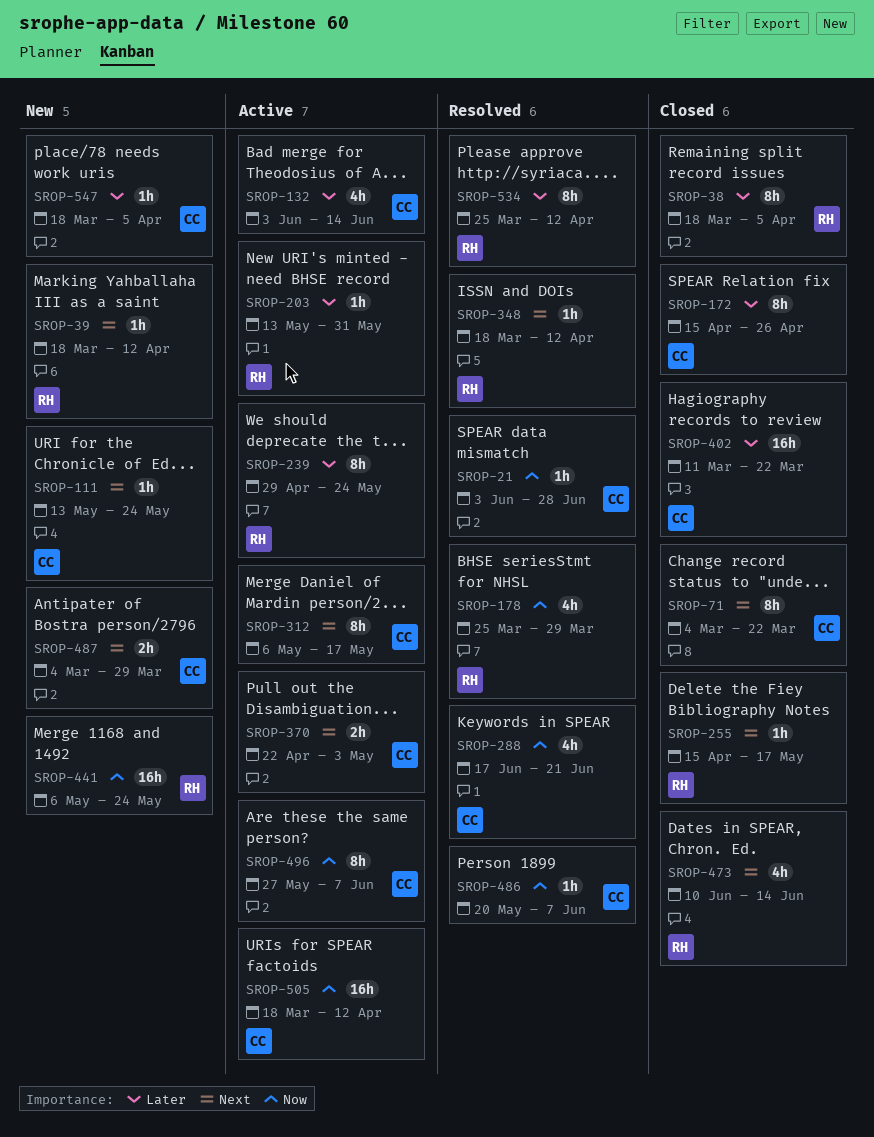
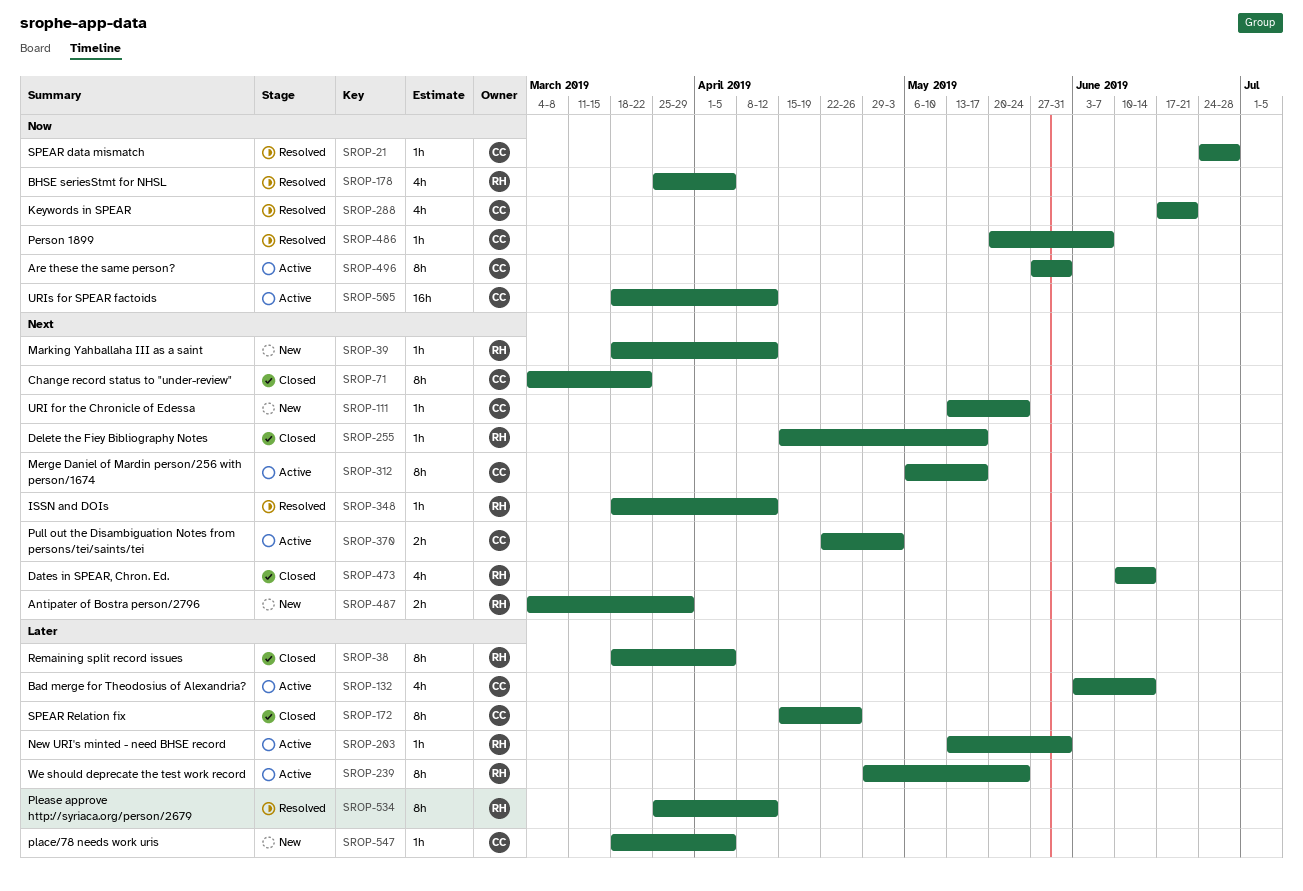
SROP-21, start: Jun 3 -> Jun 24
SROP-178, due: Mar 29 -> Apr 5
SROP-402: present -> none
SROP-441: present -> none
SROP-487, owner: CC -> RH
SROP-496, due: Jun 7 -> May 31

